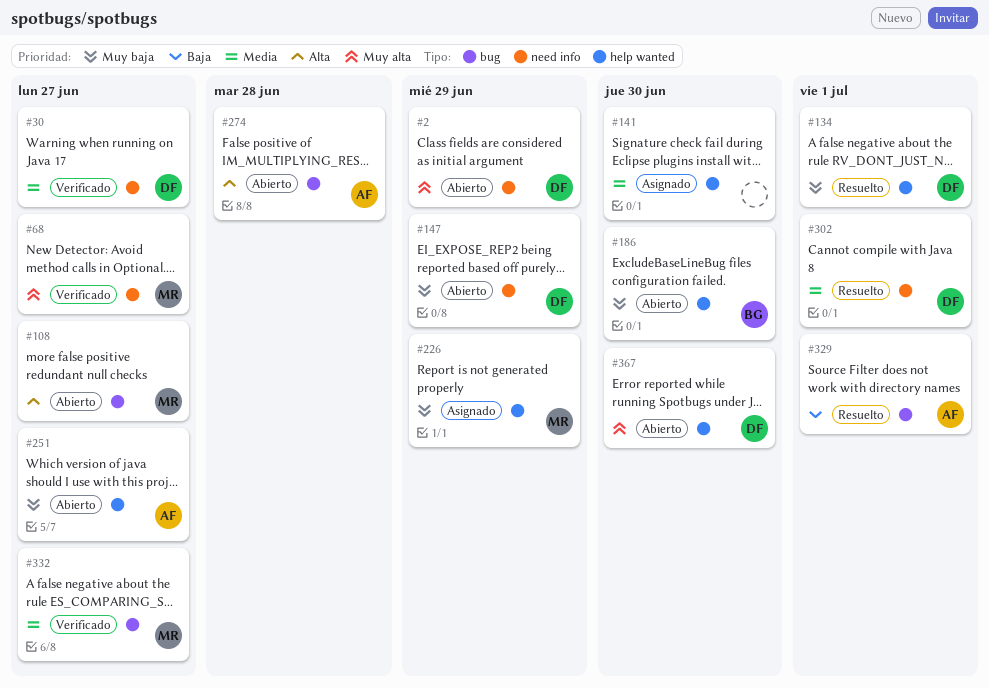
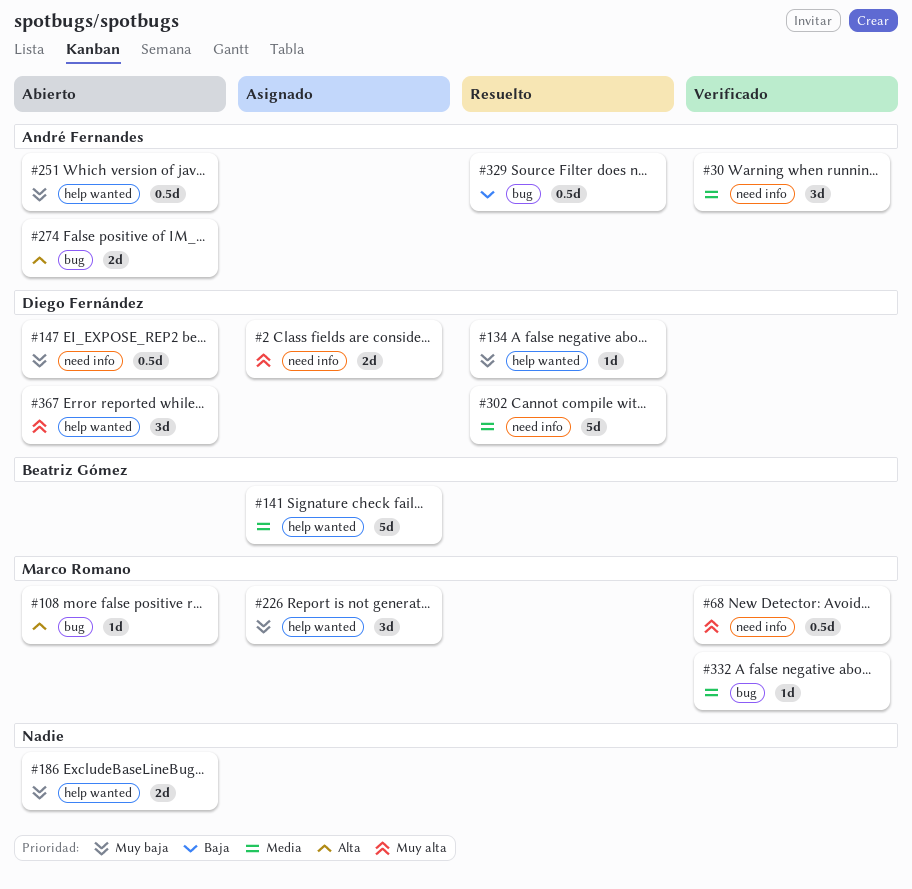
#2, status: Abierto -> Asignado
#30, owner: Diego Fernández -> André Fernandes
#141, owner: none -> Beatriz Gómez
#186, owner: Beatriz Gómez -> none

